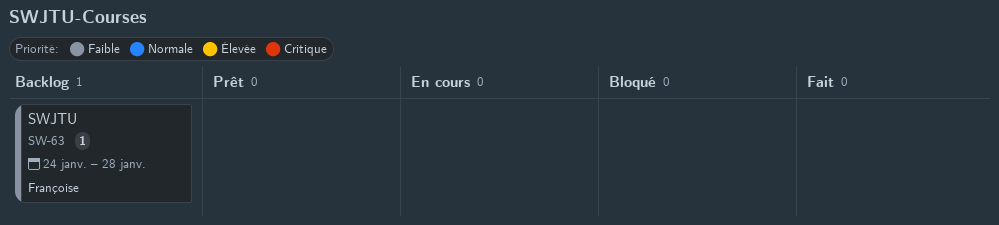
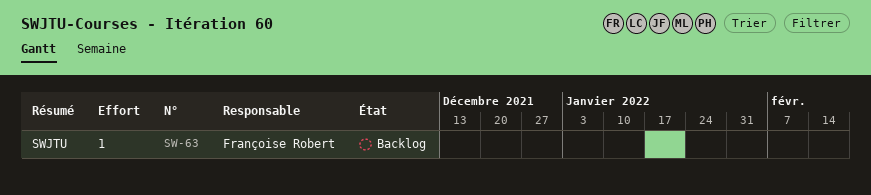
SW-63, start: Jan 24 -> Jan 17
SW-63, due: Jan 28 -> Jan 21

